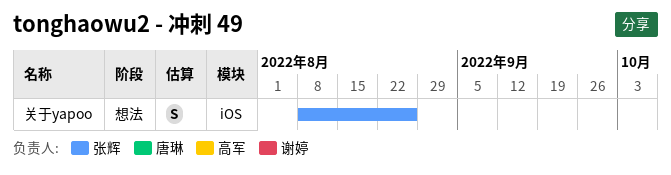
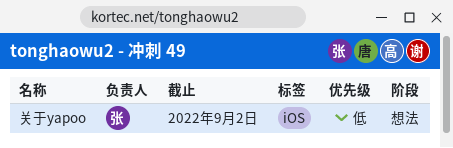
关于yapoo, due: Aug 26 -> Sep 2

